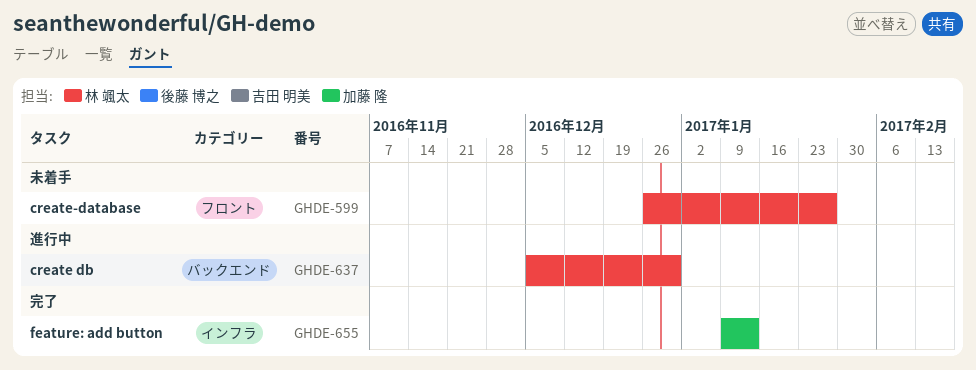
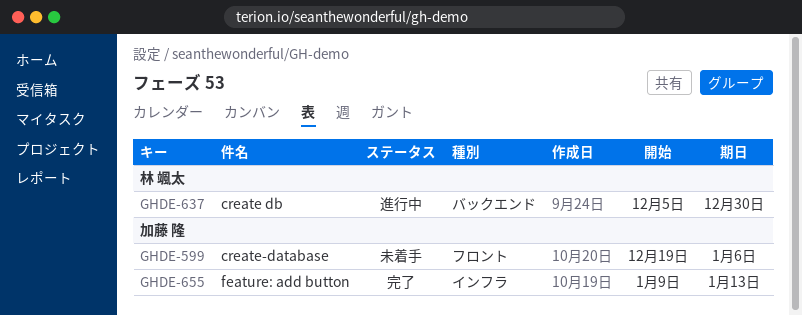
GHDE-599, owner: 林 颯太 -> 加藤 隆
GHDE-599, start: Dec 26 -> Dec 19
GHDE-599, due: Jan 27 -> Jan 6

